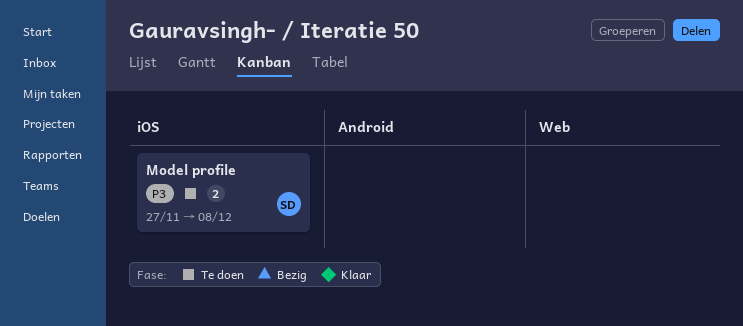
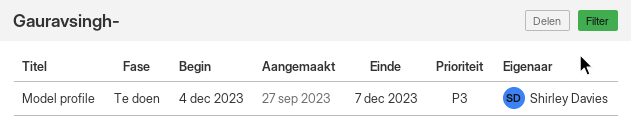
Model profile, start: Nov 27 -> Dec 4
Model profile, due: Dec 8 -> Dec 7

